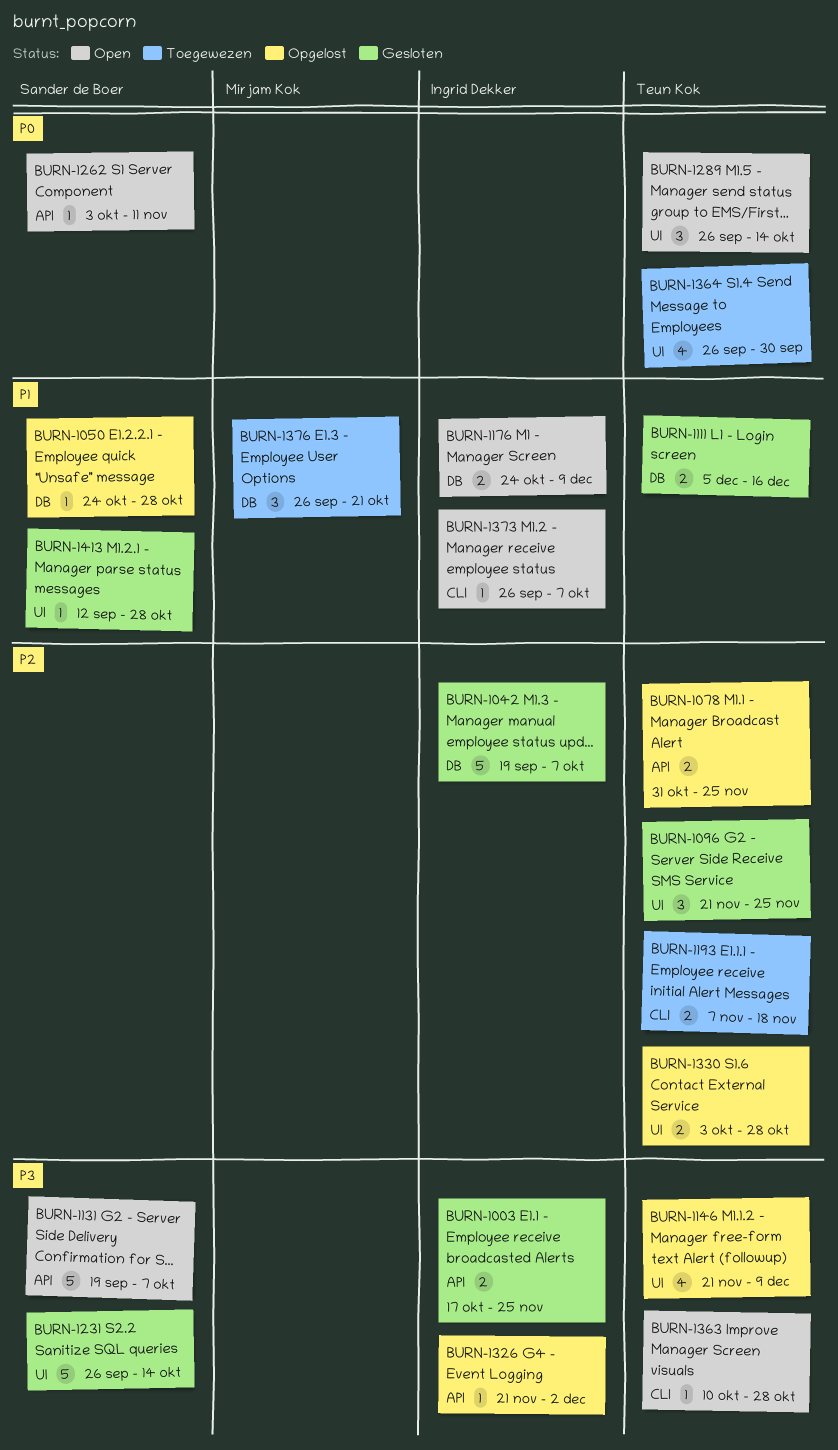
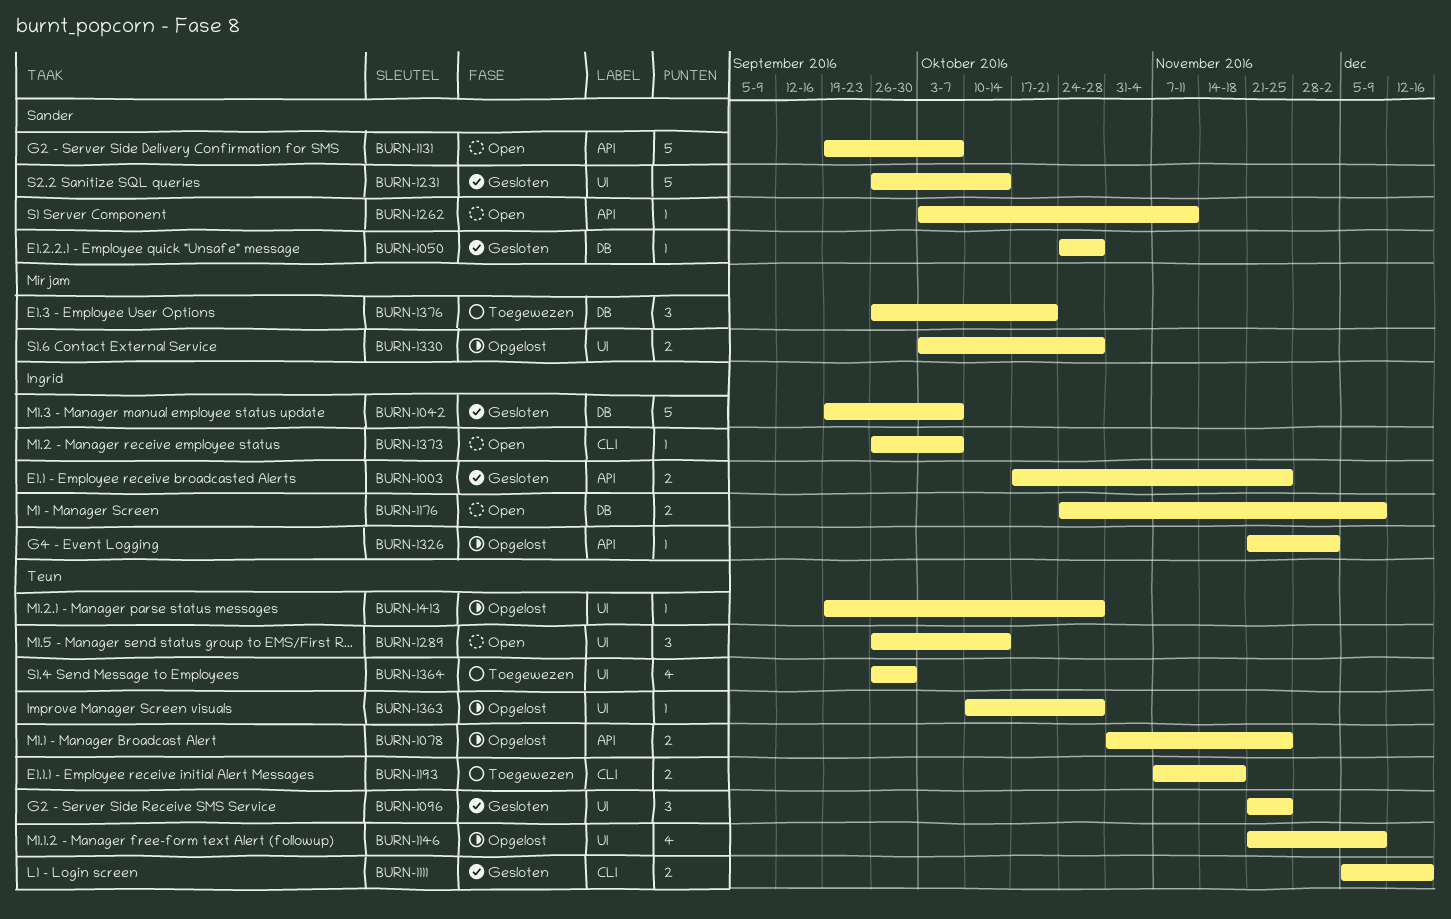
BURN-1050, status: Opgelost -> Gesloten
BURN-1111, label: DB -> CLI
BURN-1330, owner: Teun Kok -> Mirjam Kok
BURN-1363, status: Open -> Opgelost
BURN-1363, label: CLI -> UI
BURN-1413, status: Gesloten -> Opgelost
BURN-1413, owner: Sander de Boer -> Teun Kok
BURN-1413, start: Sep 12 -> Sep 19

